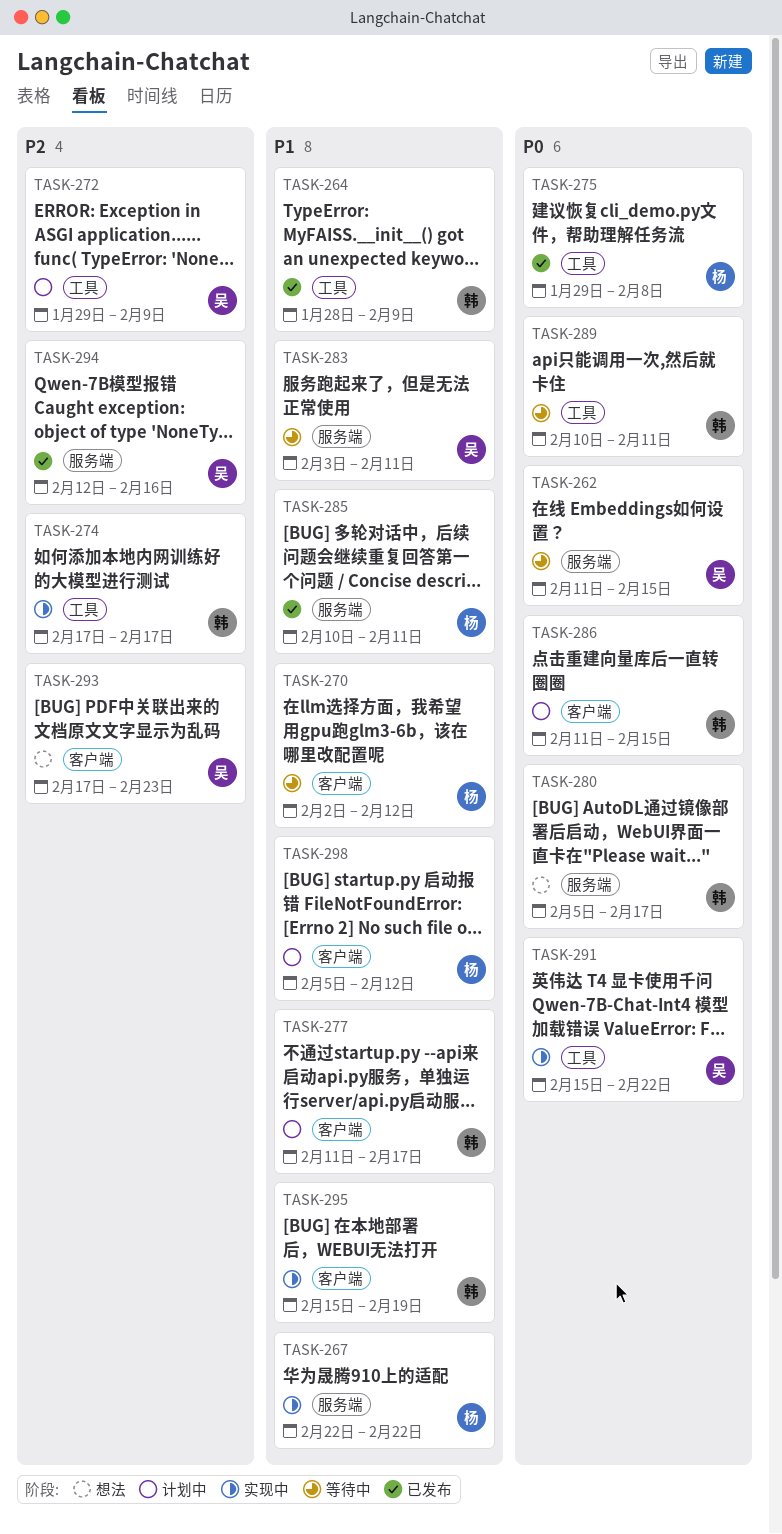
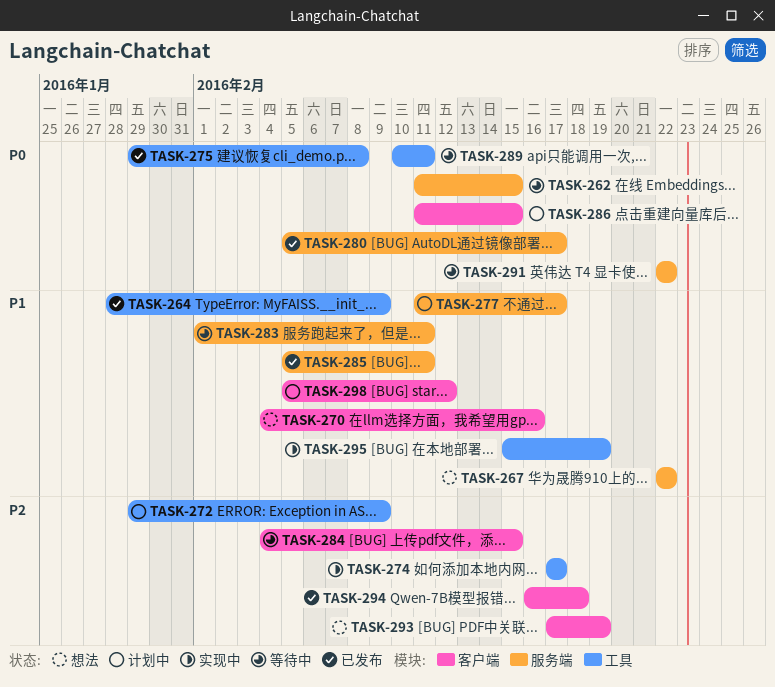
TASK-267, status: 实现中 -> 想法
TASK-270, status: 等待中 -> 想法
TASK-270, start: Feb 2 -> Feb 4
TASK-270, due: Feb 12 -> Feb 16
TASK-277, label: 客户端 -> 服务端
TASK-280, status: 想法 -> 已发布
TASK-283, start: Feb 3 -> Feb 1
TASK-284: none -> present
TASK-285, start: Feb 10 -> Feb 5
TASK-291, status: 实现中 -> 等待中
TASK-291, label: 工具 -> 服务端
TASK-291, start: Feb 15 -> Feb 22
TASK-293, due: Feb 23 -> Feb 19
TASK-294, label: 服务端 -> 客户端
TASK-294, start: Feb 12 -> Feb 16
TASK-294, due: Feb 16 -> Feb 18
TASK-295, label: 客户端 -> 工具

